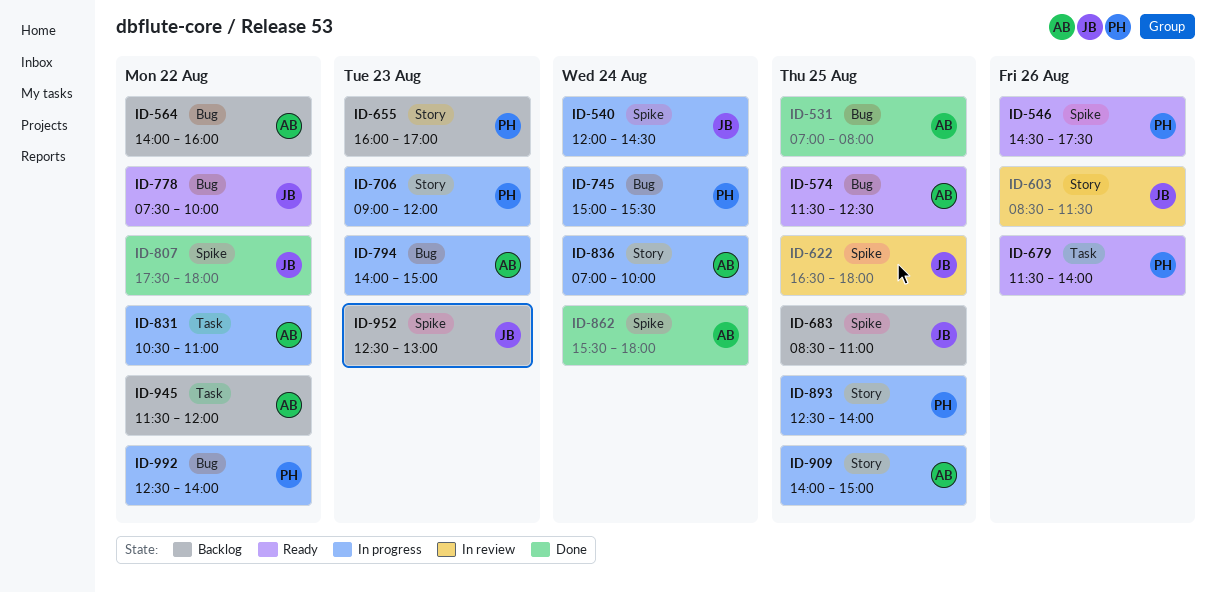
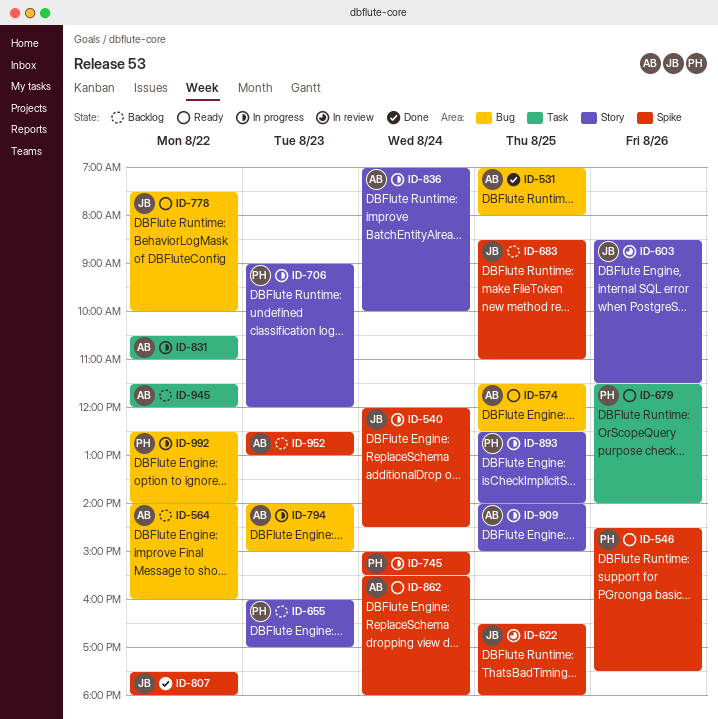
ID-745, label: Bug -> Spike
ID-862, status: Done -> Ready
ID-952, owner: JB -> AB

